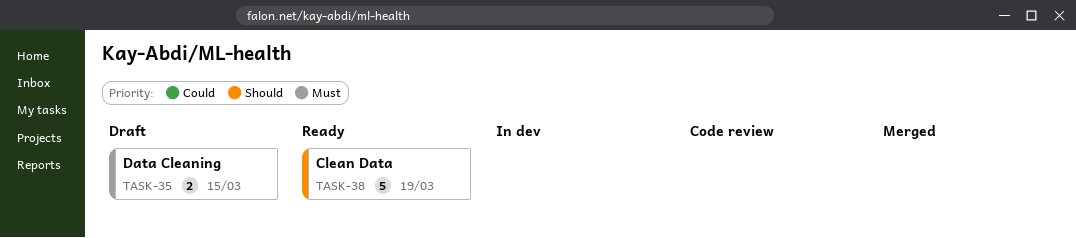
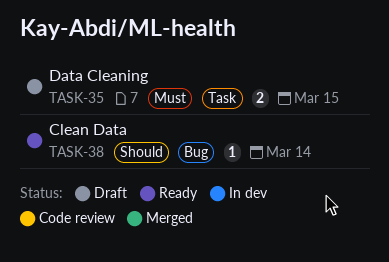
TASK-38, estimate: 5 -> 1
TASK-38, due: Mar 19 -> Mar 14

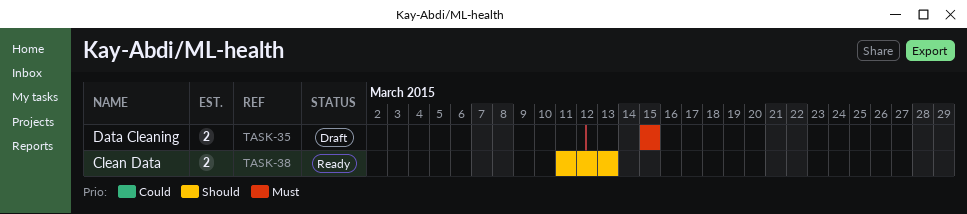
TASK-38, estimate: 1 -> 2
TASK-38, due: Mar 14 -> Mar 13

